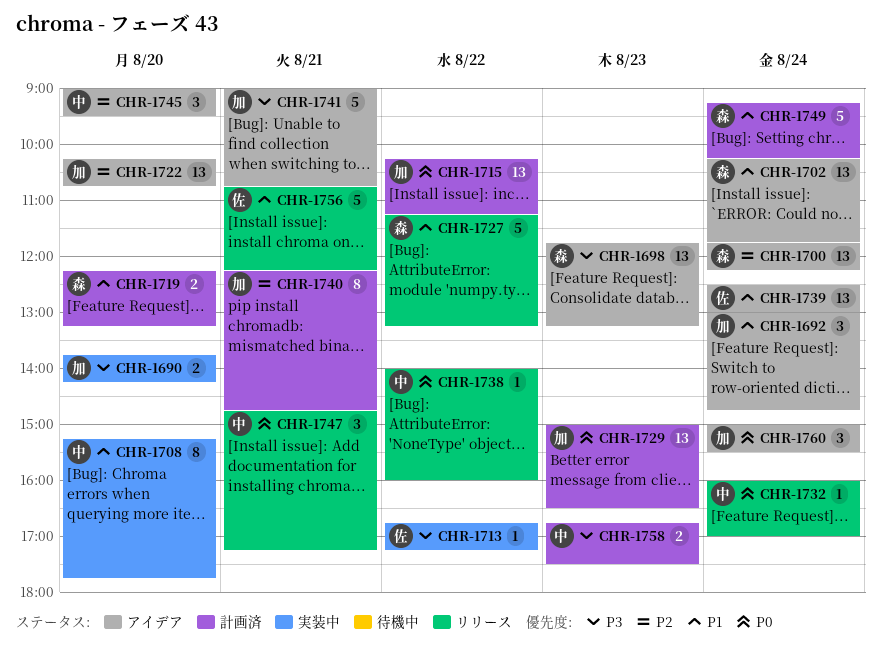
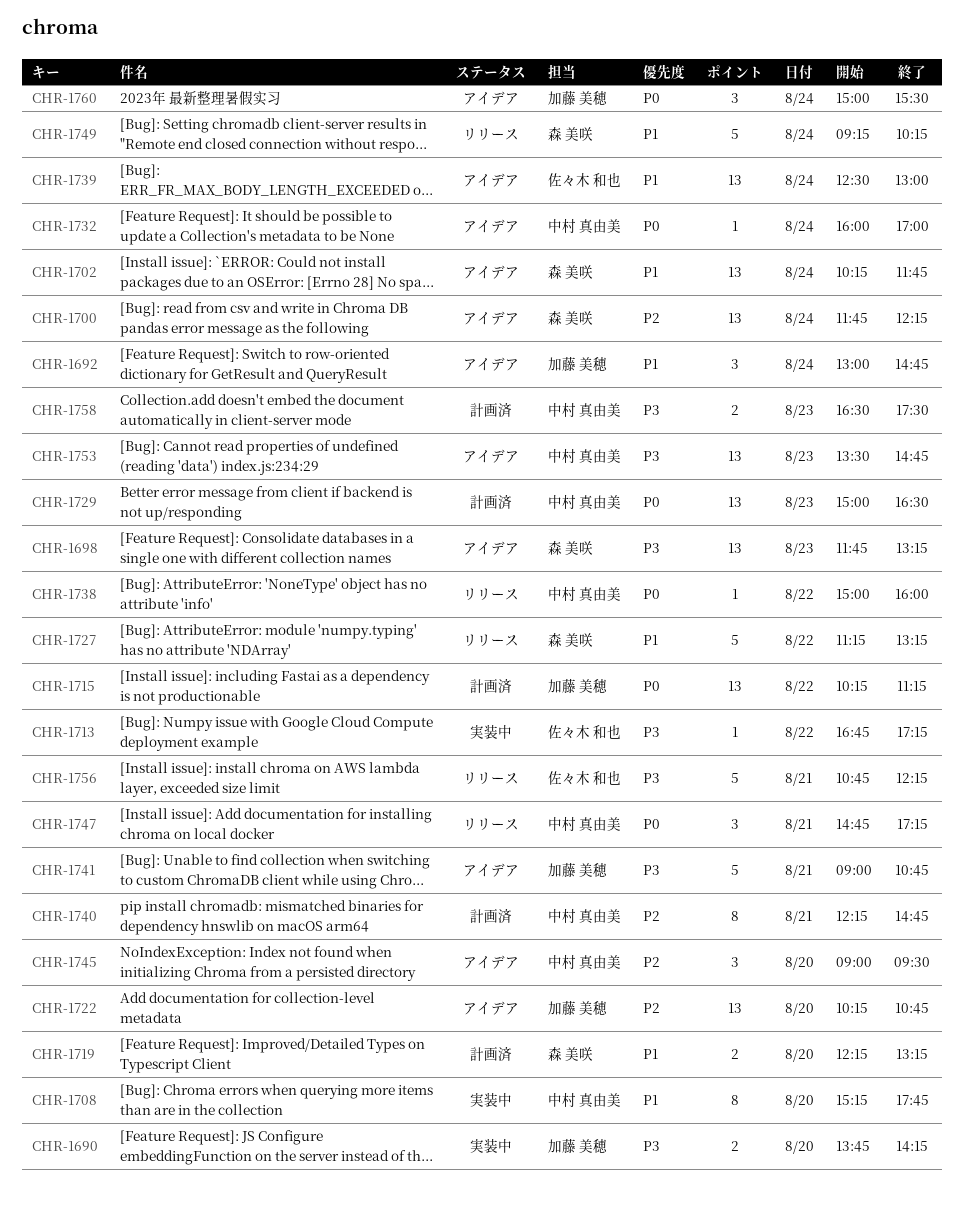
CHR-1729, owner: 加藤 美穂 -> 中村 真由美
CHR-1732, status: リリース -> アイデア
CHR-1738, begins: 14:00 -> 15:00
CHR-1740, owner: 加藤 美穂 -> 中村 真由美
CHR-1749, status: 計画済 -> リリース
CHR-1753: none -> present
CHR-1756, priority: P1 -> P3
CHR-1758, begins: 16:45 -> 16:30

